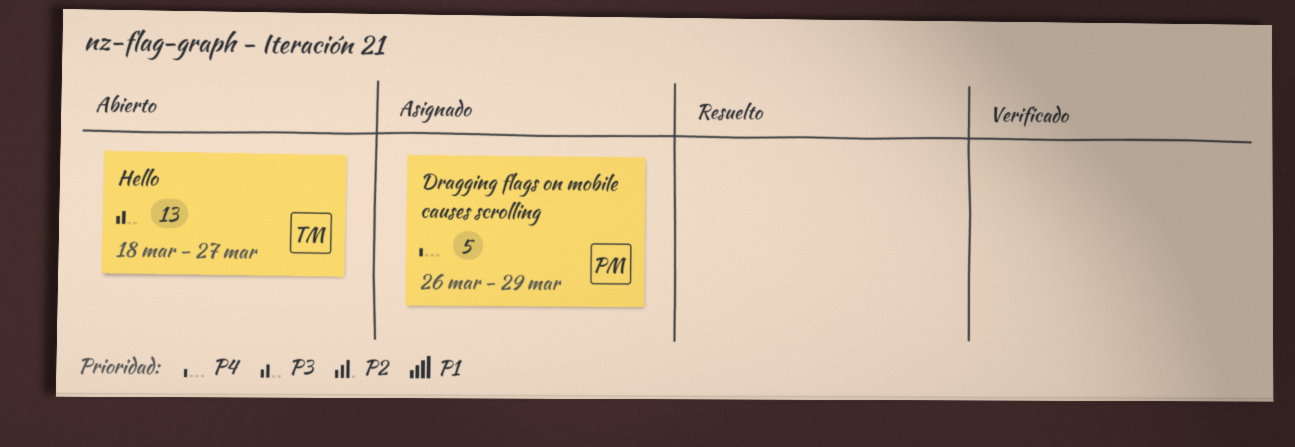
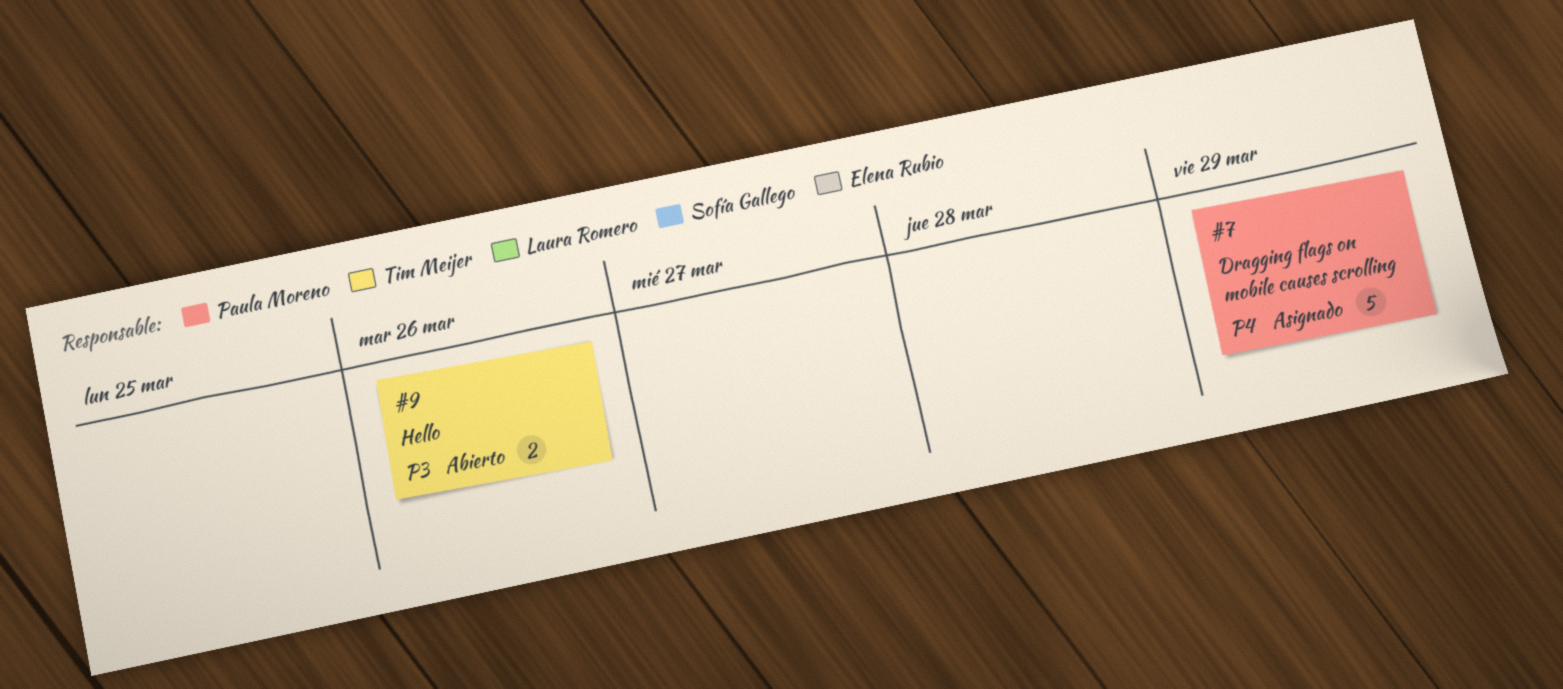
Hello, estimate: 13 -> 2
Hello, due: Mar 27 -> Mar 26

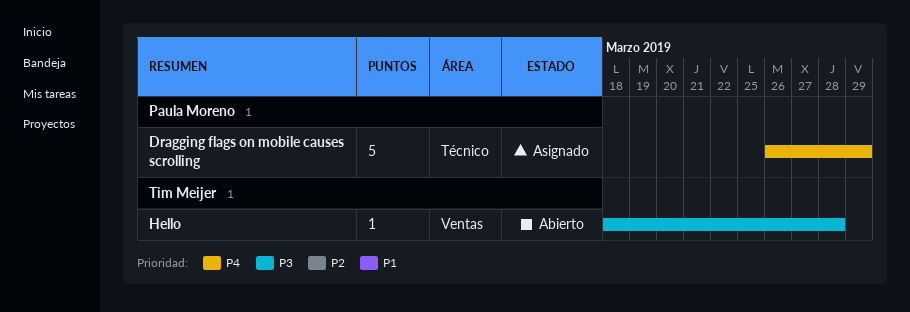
Hello, estimate: 2 -> 1
Hello, due: Mar 26 -> Mar 28

